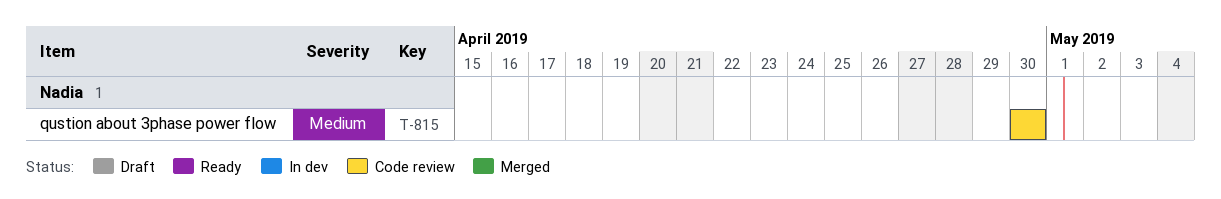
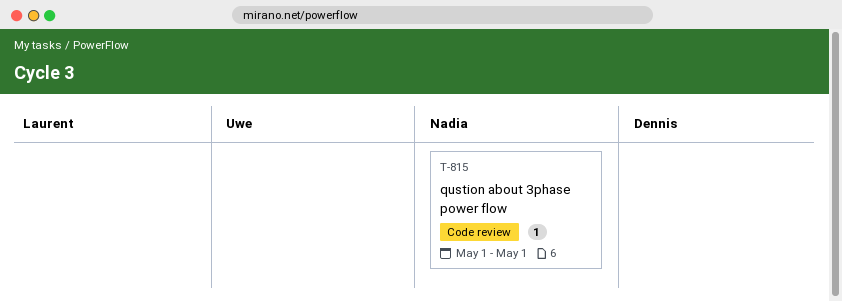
T-815, start: Apr 30 -> May 1
T-815, due: Apr 30 -> May 1

